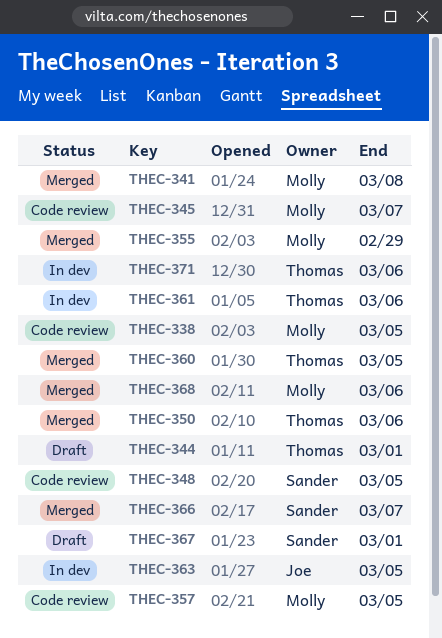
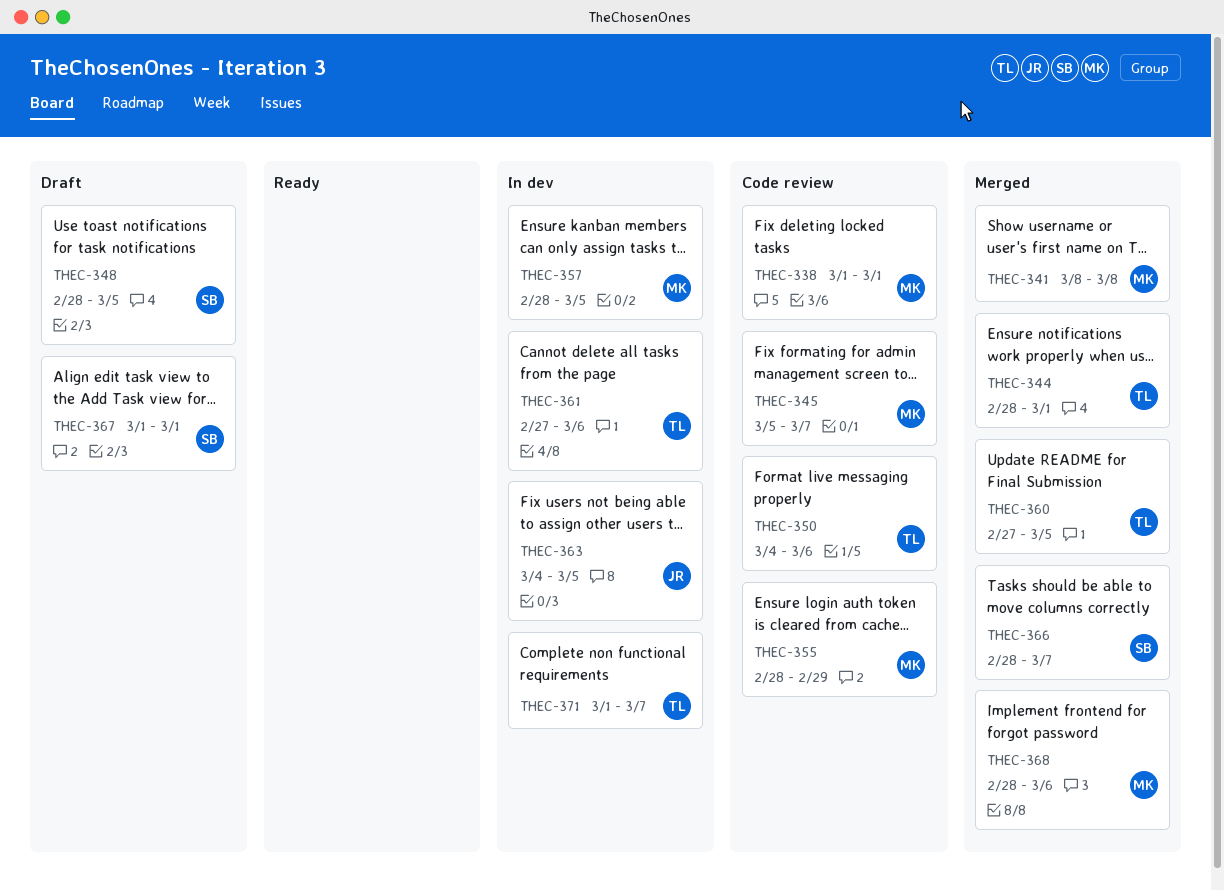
THEC-338, due: Mar 5 -> Mar 1
THEC-344, status: Draft -> Merged
THEC-348, status: Code review -> Draft
THEC-350, status: Merged -> Code review
THEC-355, status: Merged -> Code review
THEC-357, status: Code review -> In dev
THEC-371, due: Mar 6 -> Mar 7

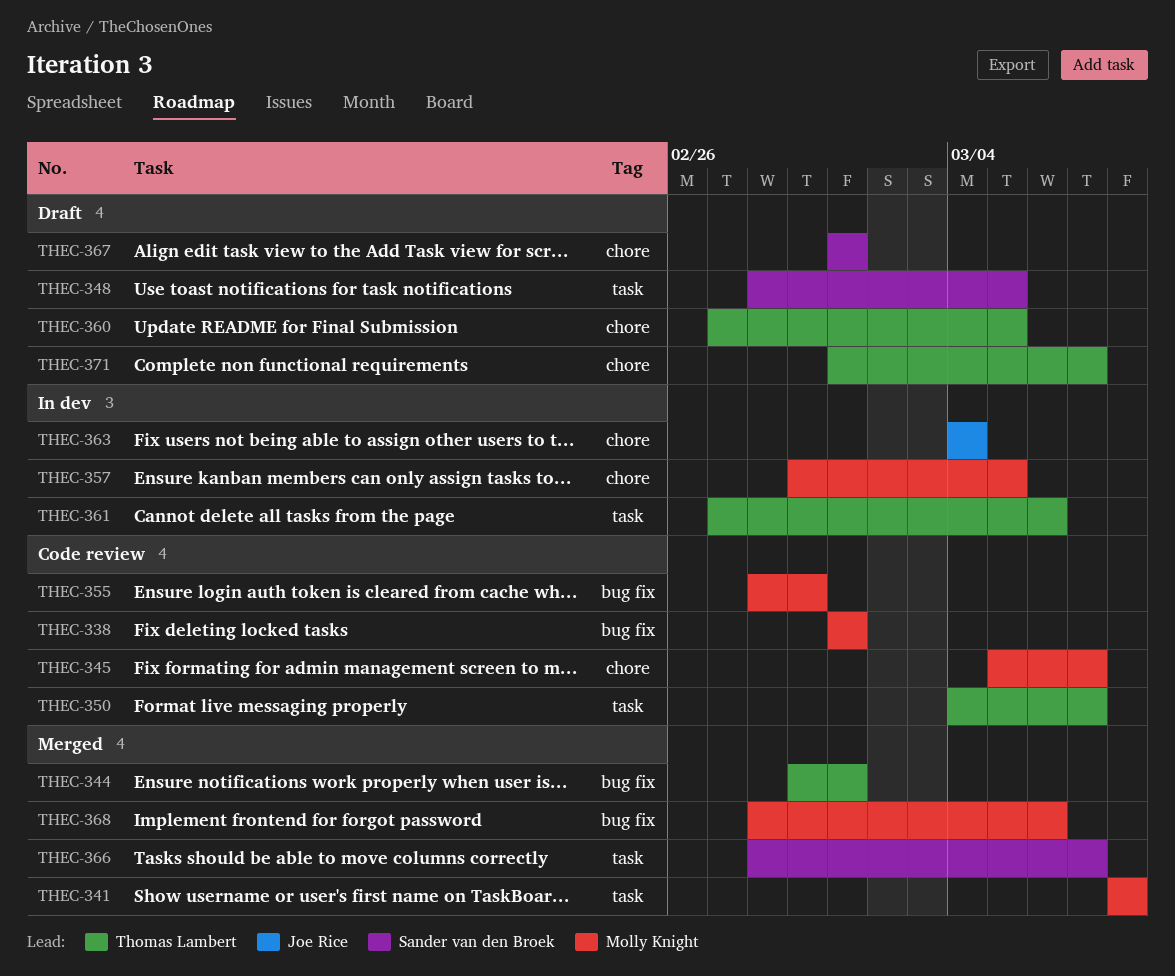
THEC-344, start: Feb 28 -> Feb 29
THEC-350, due: Mar 6 -> Mar 7
THEC-357, start: Feb 28 -> Feb 29
THEC-360, status: Merged -> Draft
THEC-363, due: Mar 5 -> Mar 4
THEC-371, status: In dev -> Draft

